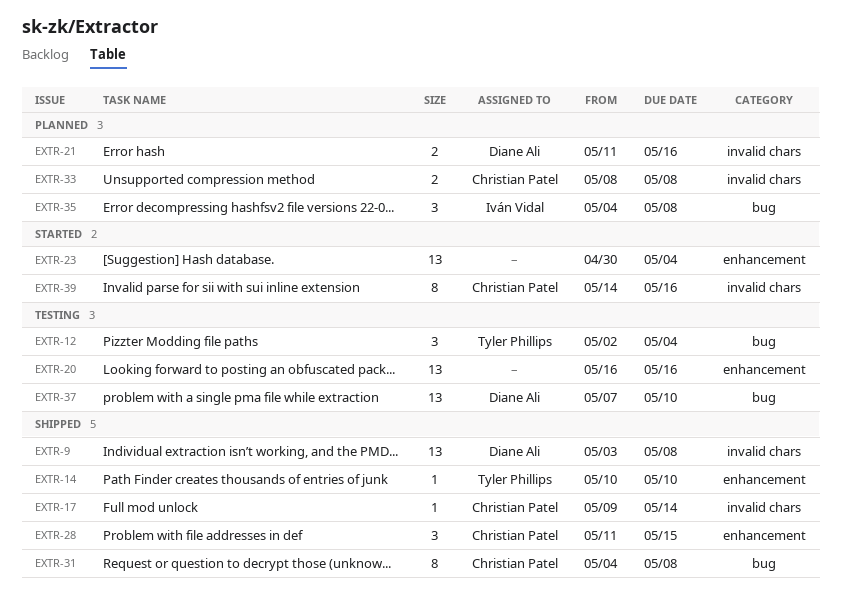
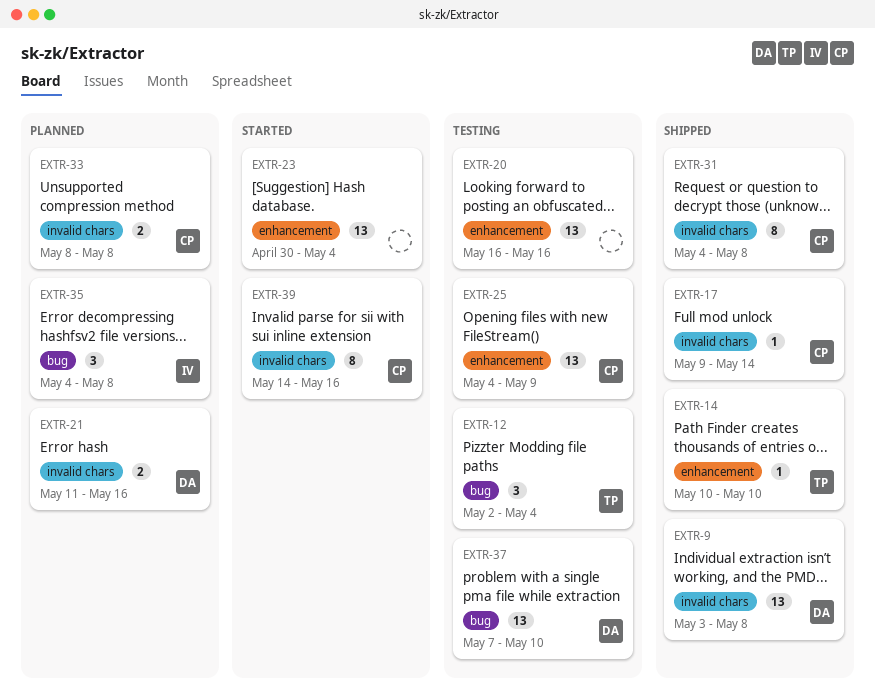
EXTR-25: none -> present
EXTR-28: present -> none
EXTR-31, label: bug -> invalid chars

